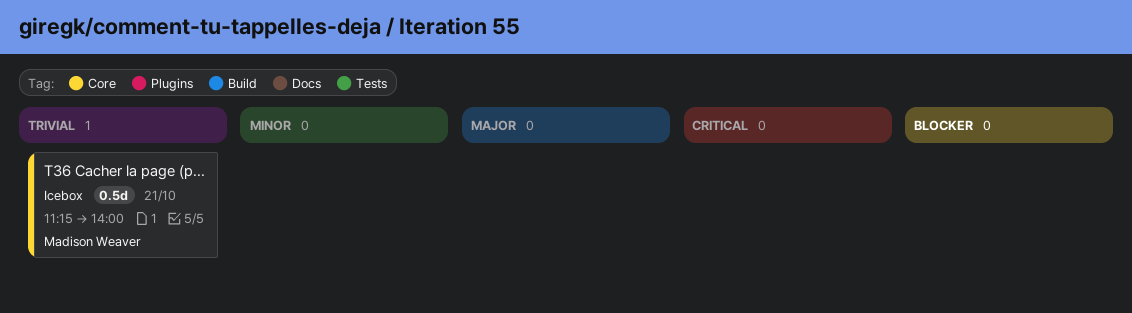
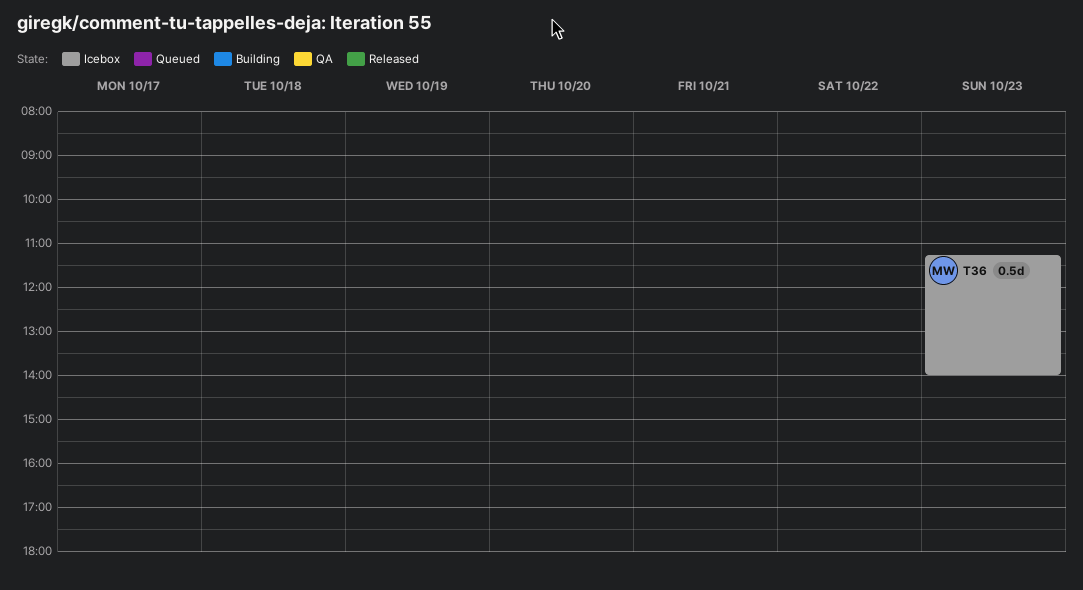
T36, day: Oct 21 -> Oct 23

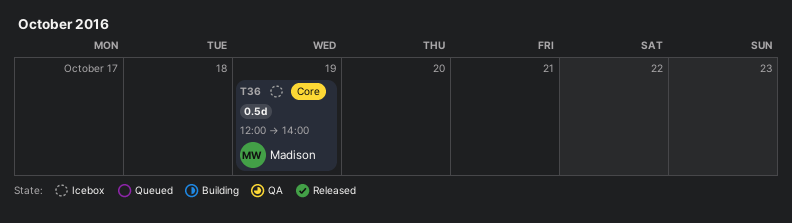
T36, day: Oct 23 -> Oct 19
T36, begins: 11:15 -> 12:00

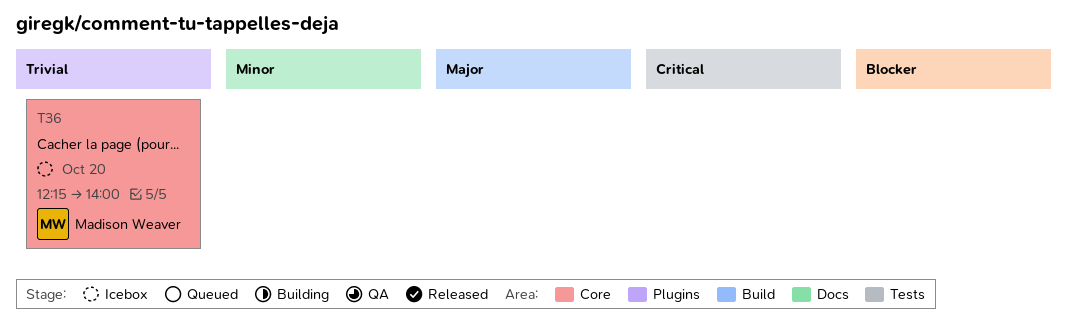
T36, day: Oct 19 -> Oct 20
T36, begins: 12:00 -> 12:15

